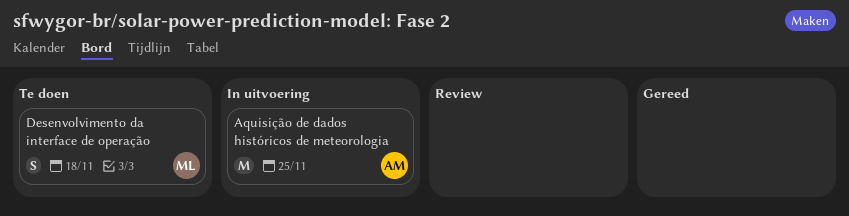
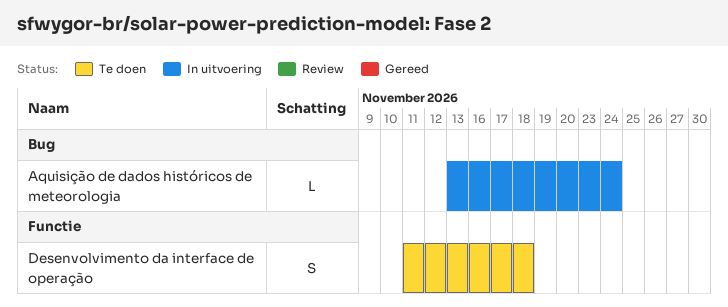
Aquisição de dados históricos de meteorologia, estimate: M -> L
Aquisição de dados históricos de meteorologia, due: Nov 25 -> Nov 24

